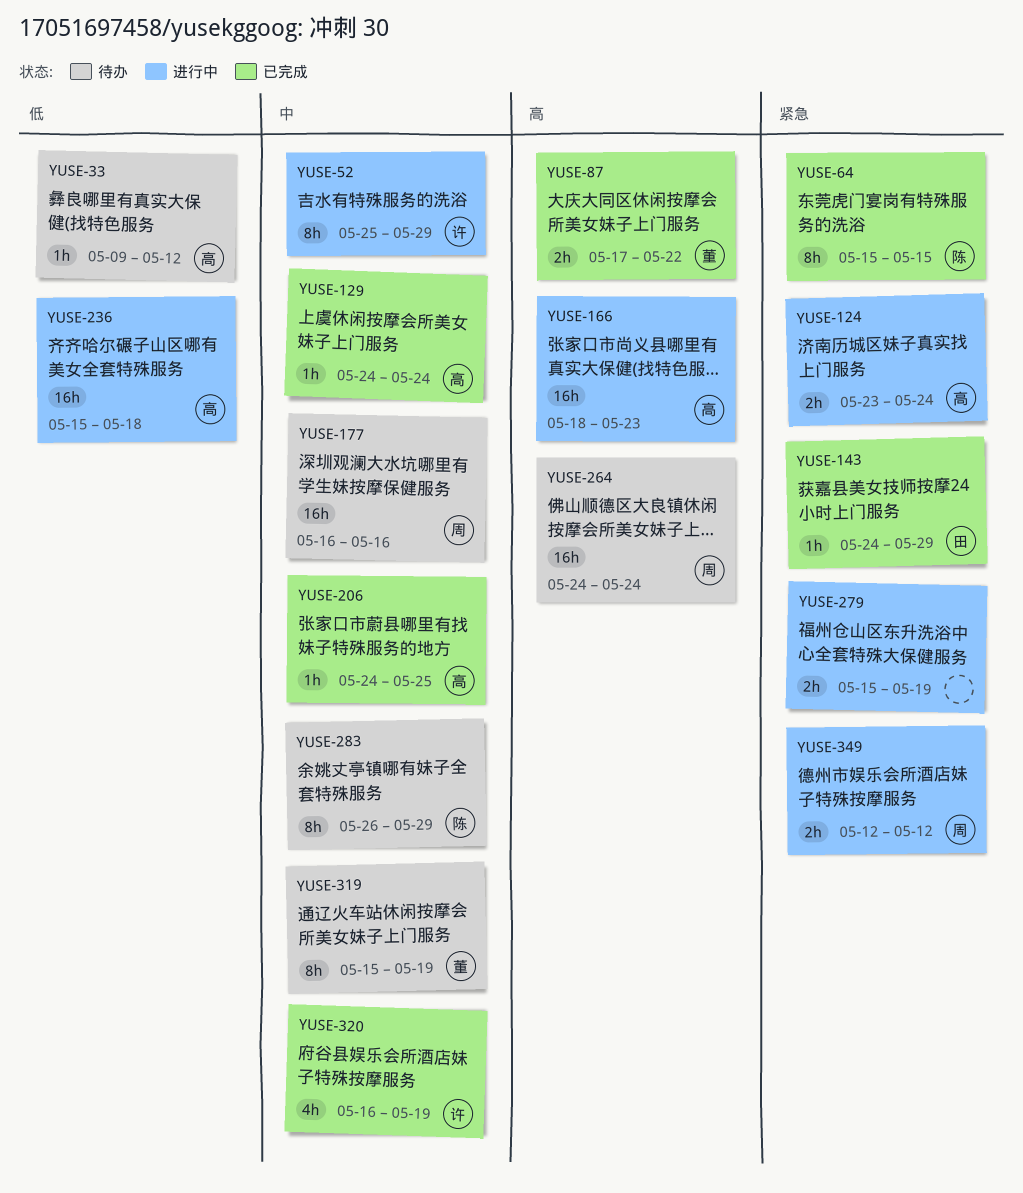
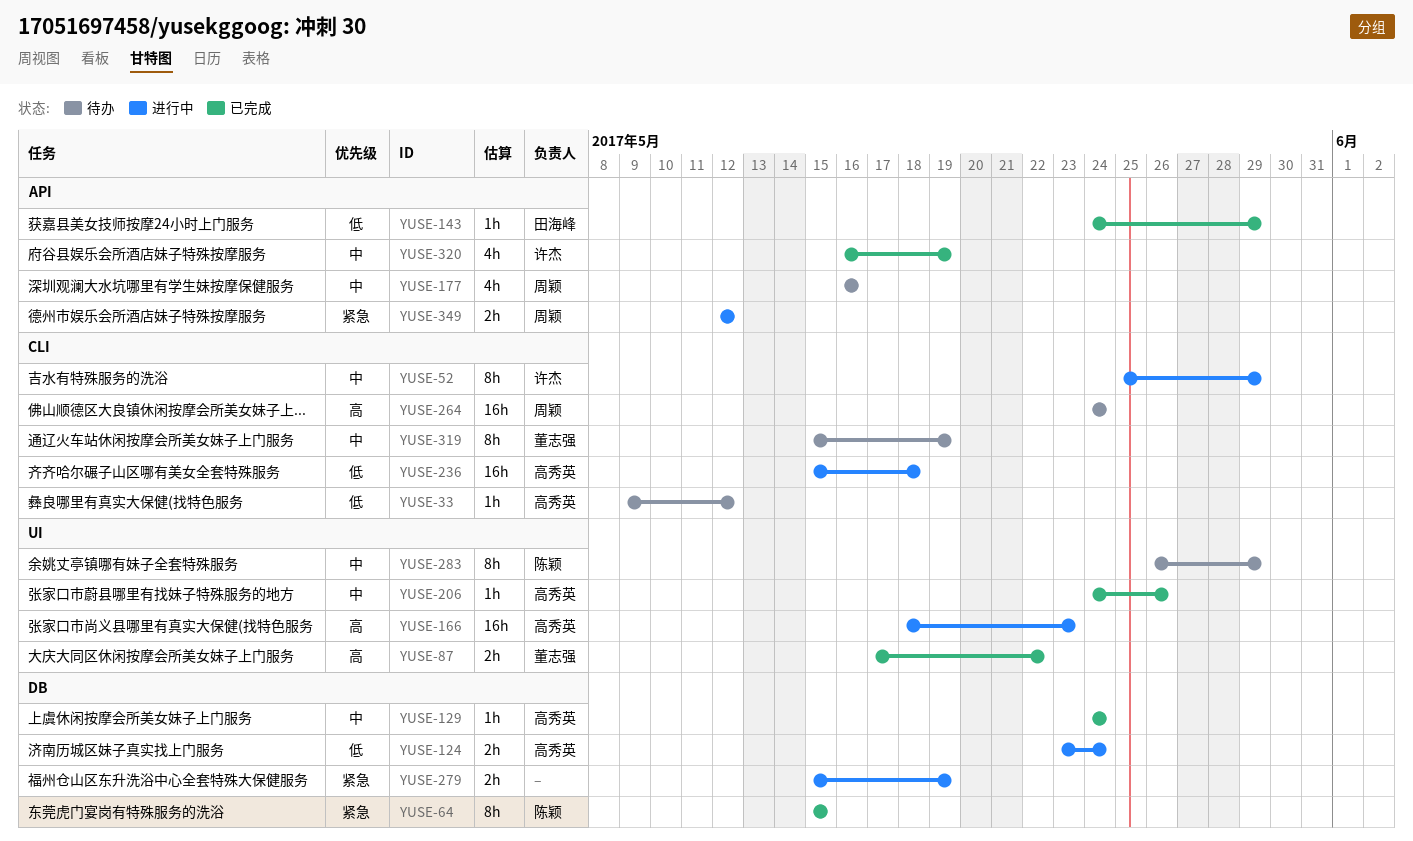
YUSE-124, priority: 紧急 -> 低
YUSE-143, priority: 紧急 -> 低
YUSE-177, estimate: 16h -> 4h
YUSE-206, due: May 25 -> May 26

